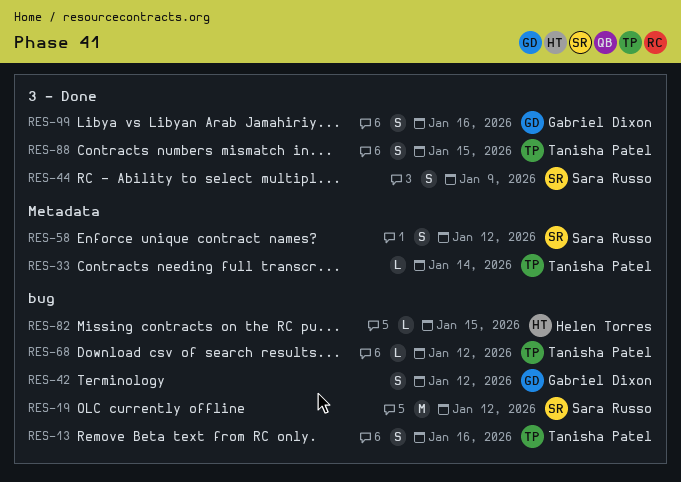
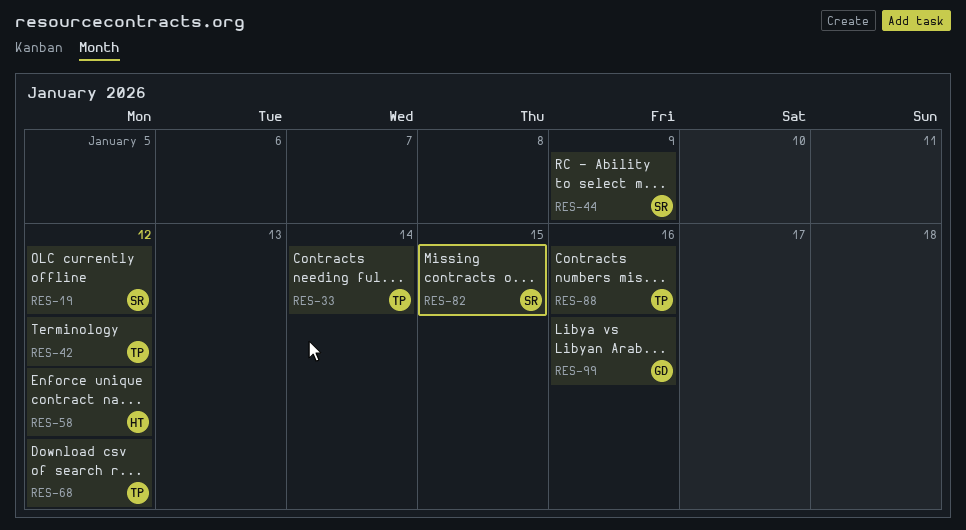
RES-13: present -> none
RES-42, owner: Gabriel Dixon -> Tanisha Patel
RES-58, owner: Sara Russo -> Helen Torres
RES-82, owner: Helen Torres -> Sara Russo
RES-88, due: Jan 15 -> Jan 16

